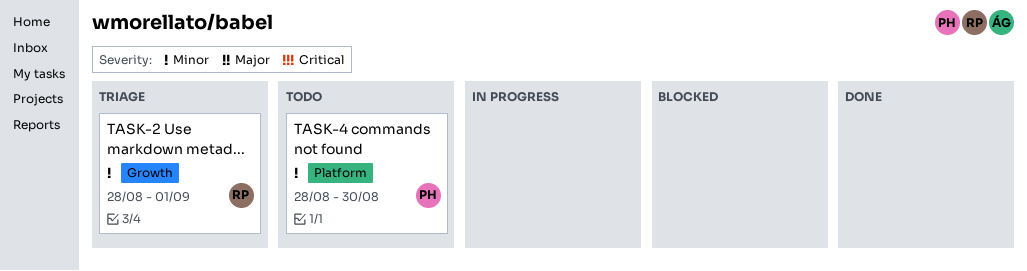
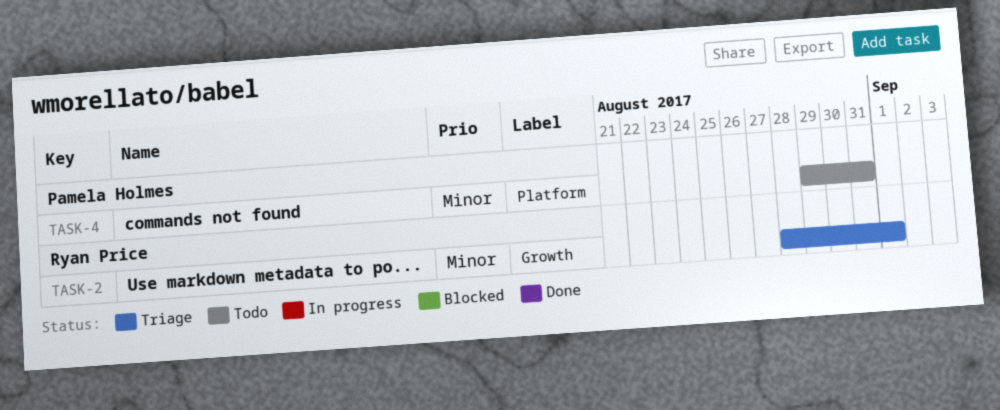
TASK-4, start: Aug 28 -> Aug 29
TASK-4, due: Aug 30 -> Aug 31

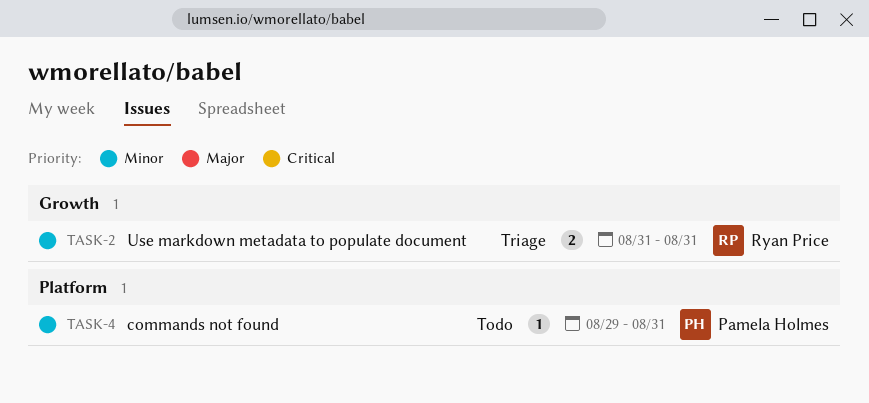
TASK-2, start: Aug 28 -> Aug 31
TASK-2, due: Sep 1 -> Aug 31

